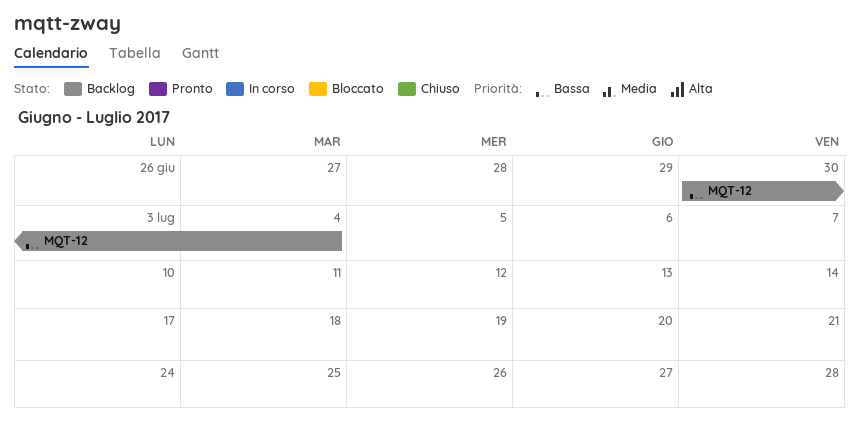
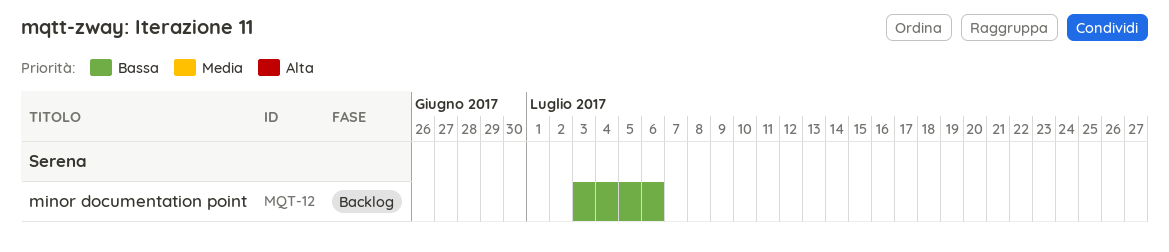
MQT-12, start: Jun 30 -> Jul 3
MQT-12, due: Jul 4 -> Jul 6

